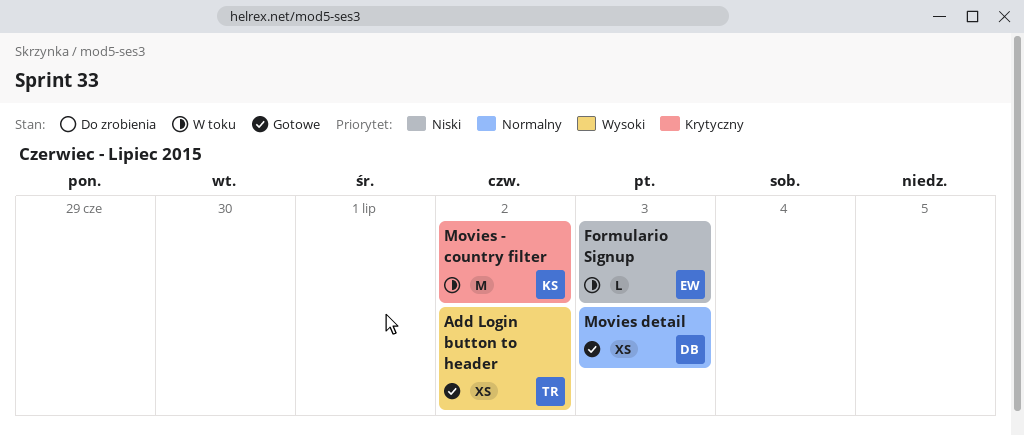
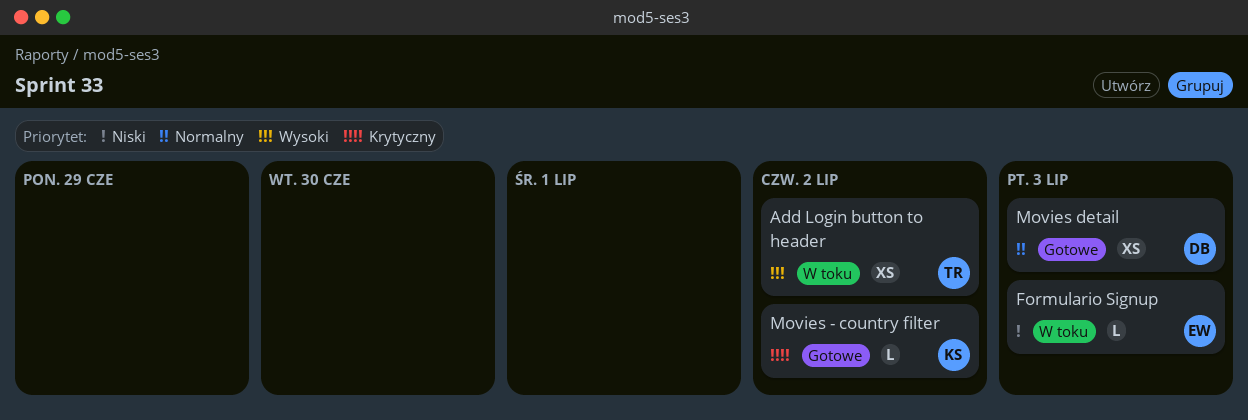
Add Login button to header, status: Gotowe -> W toku
Movies - country filter, status: W toku -> Gotowe
Movies - country filter, estimate: M -> L

